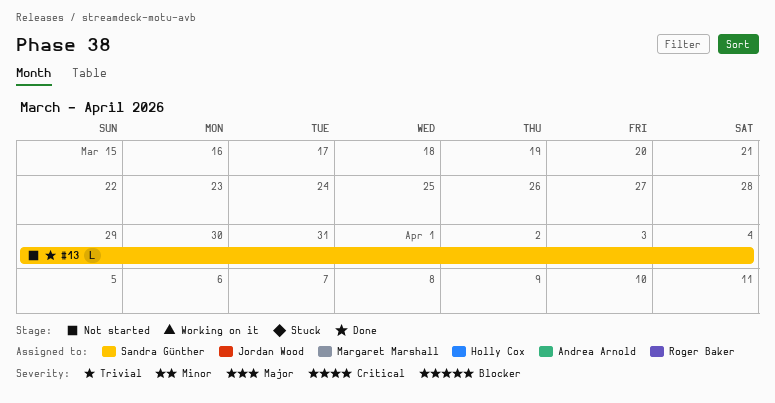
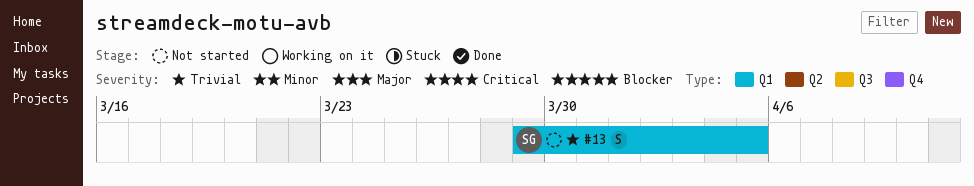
#13, estimate: L -> S
#13, due: Apr 4 -> Apr 5

